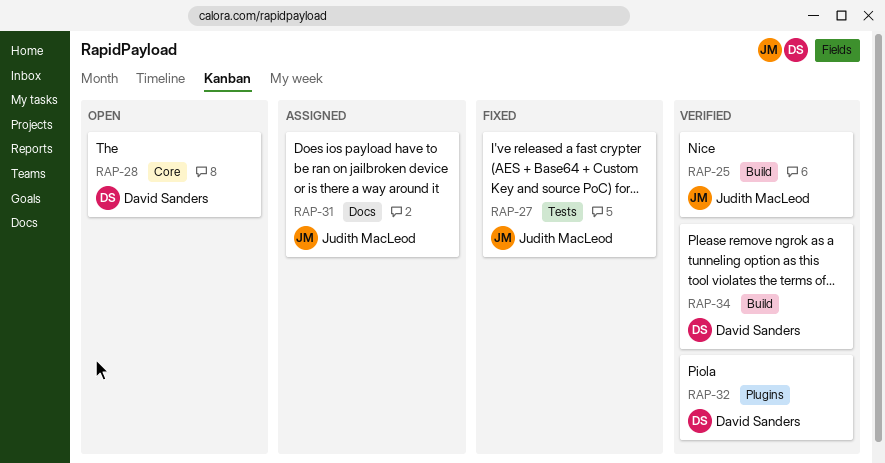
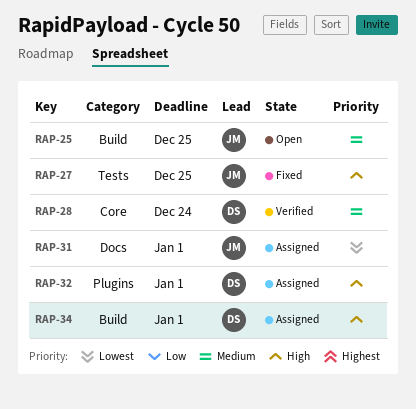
RAP-25, status: Verified -> Open
RAP-28, status: Open -> Verified
RAP-32, status: Verified -> Assigned
RAP-34, status: Verified -> Assigned

